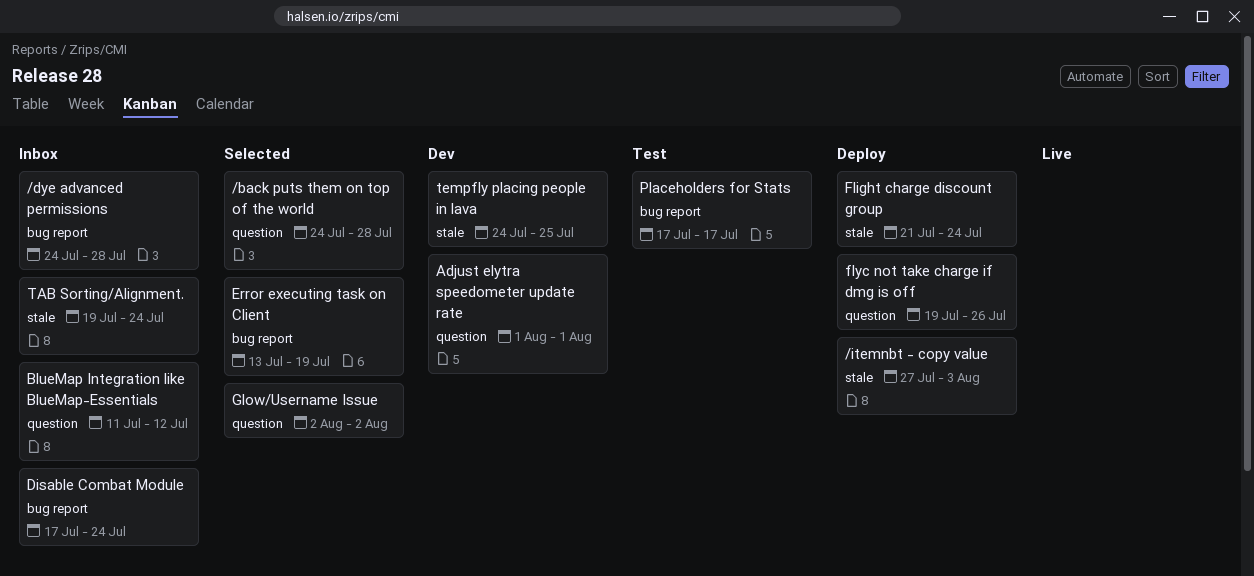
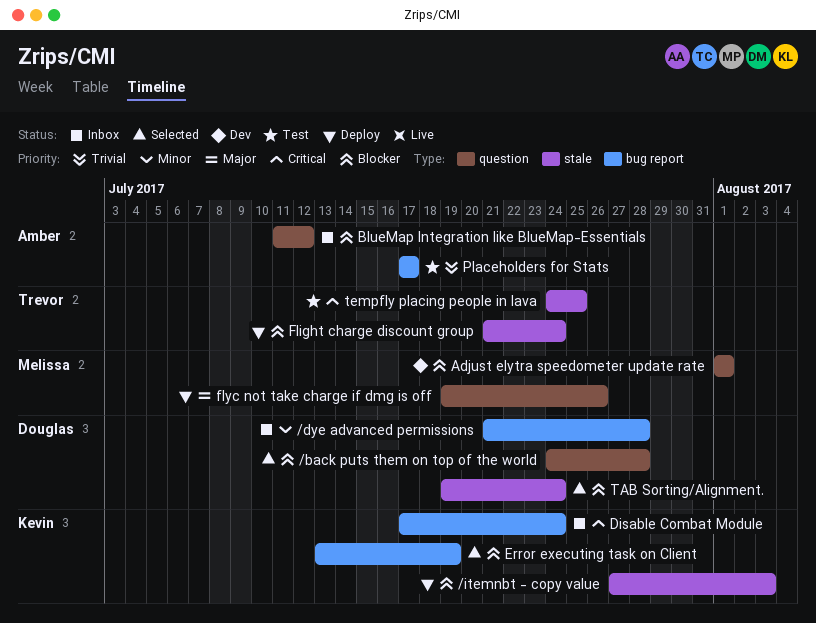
/dye advanced permissions, start: Jul 24 -> Jul 21
Glow/Username Issue: present -> none
TAB Sorting/Alignment., status: Inbox -> Selected
tempfly placing people in lava, status: Dev -> Test

